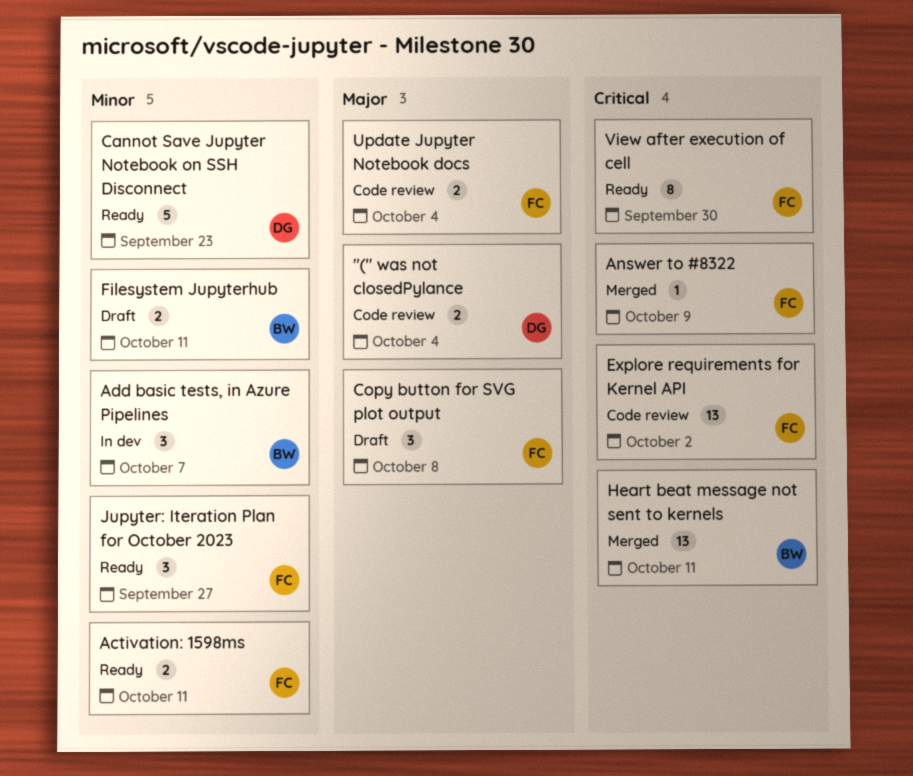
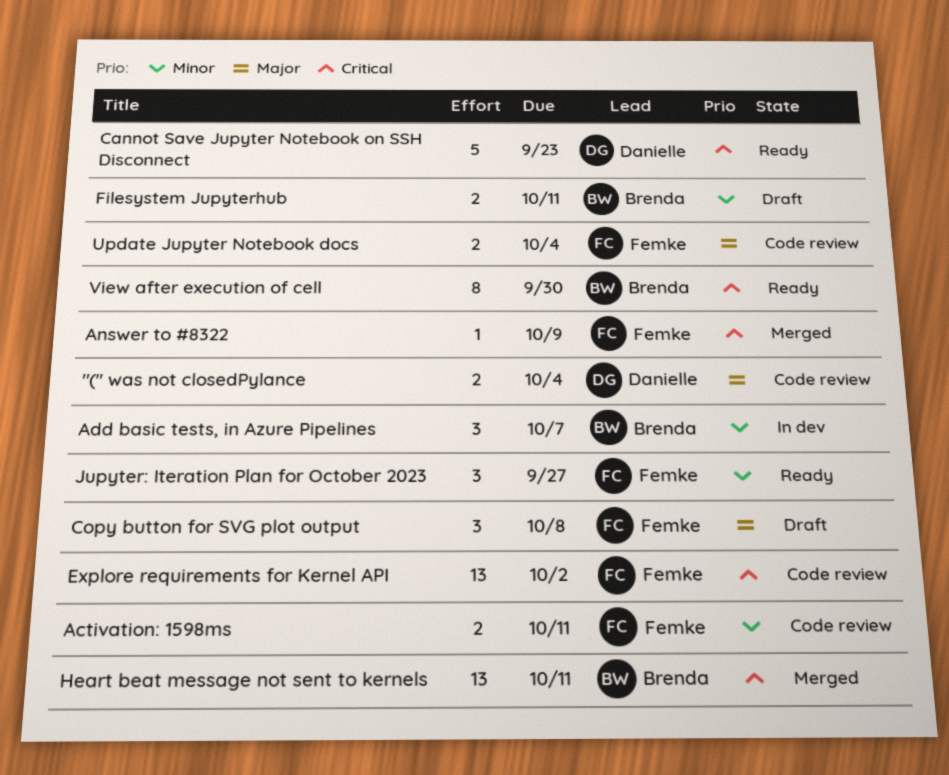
Activation: 1598ms, status: Ready -> Code review
Cannot Save Jupyter Notebook on SSH Disconnect, priority: Minor -> Critical
View after execution of cell, owner: Femke -> Brenda

